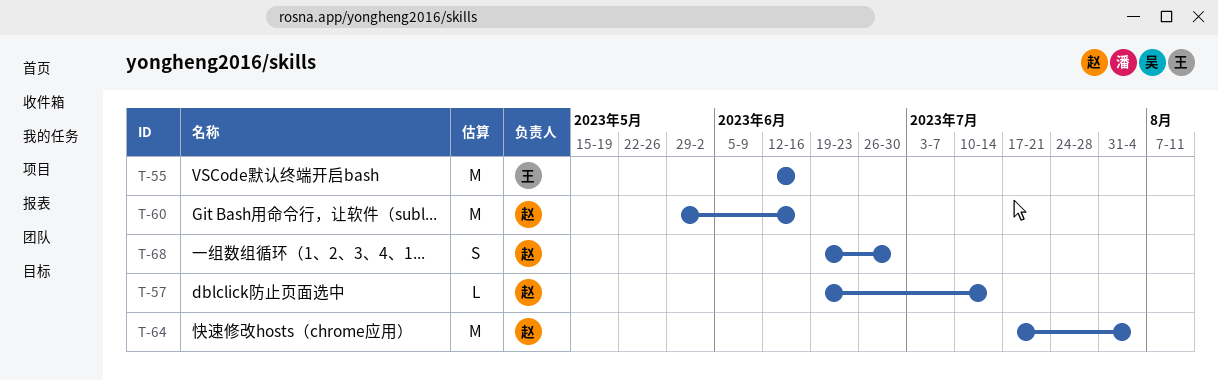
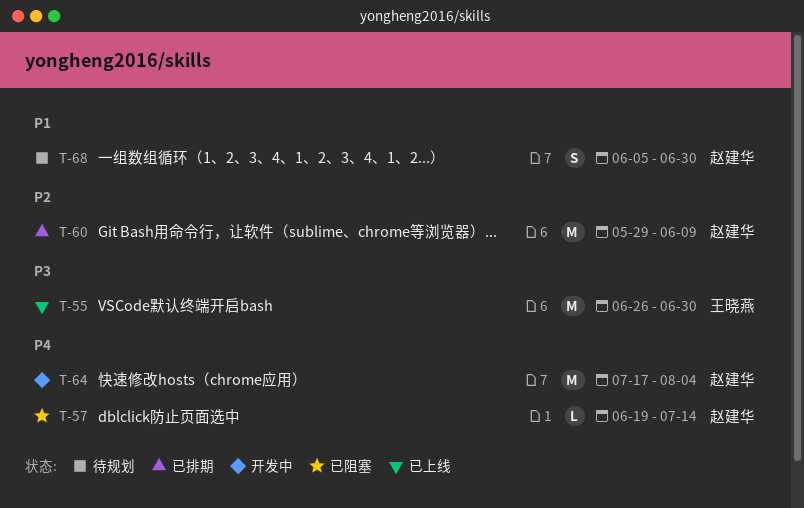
T-55, start: Jun 12 -> Jun 26
T-55, due: Jun 16 -> Jun 30
T-60, due: Jun 16 -> Jun 9
T-68, start: Jun 19 -> Jun 5

